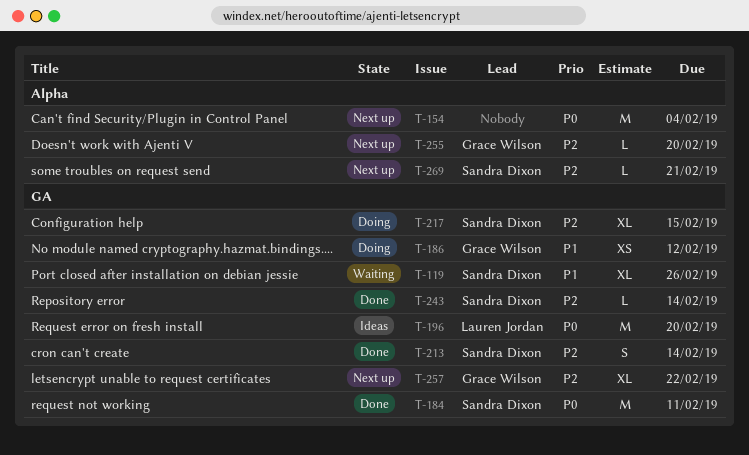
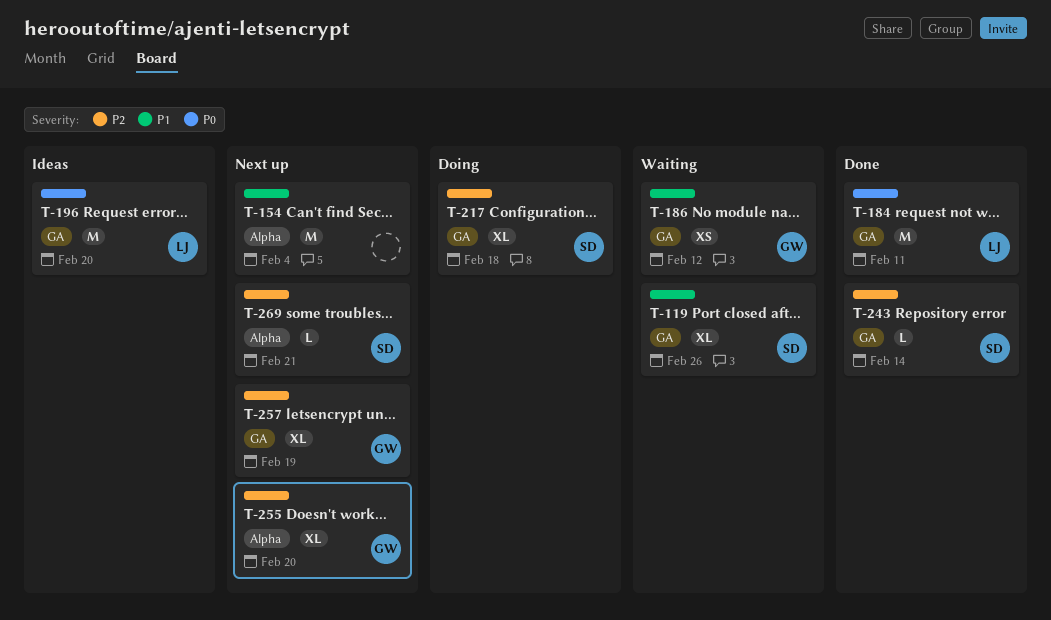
T-154, priority: P0 -> P1
T-184, owner: Sandra Dixon -> Lauren Jordan
T-186, status: Doing -> Waiting
T-213: present -> none
T-217, due: Feb 15 -> Feb 18
T-255, estimate: L -> XL
T-257, due: Feb 22 -> Feb 19

